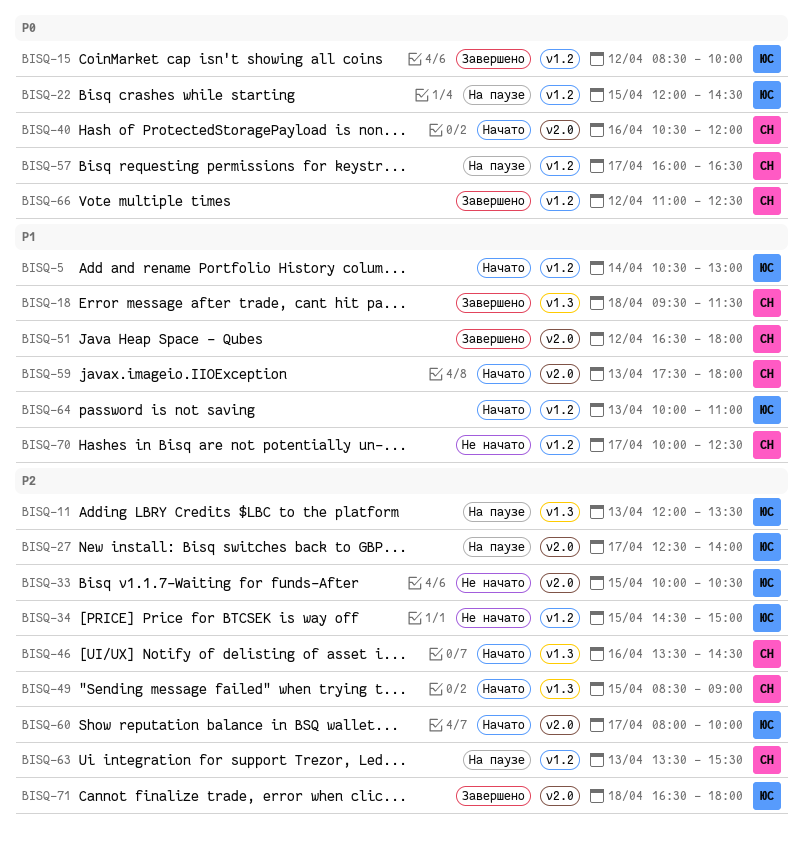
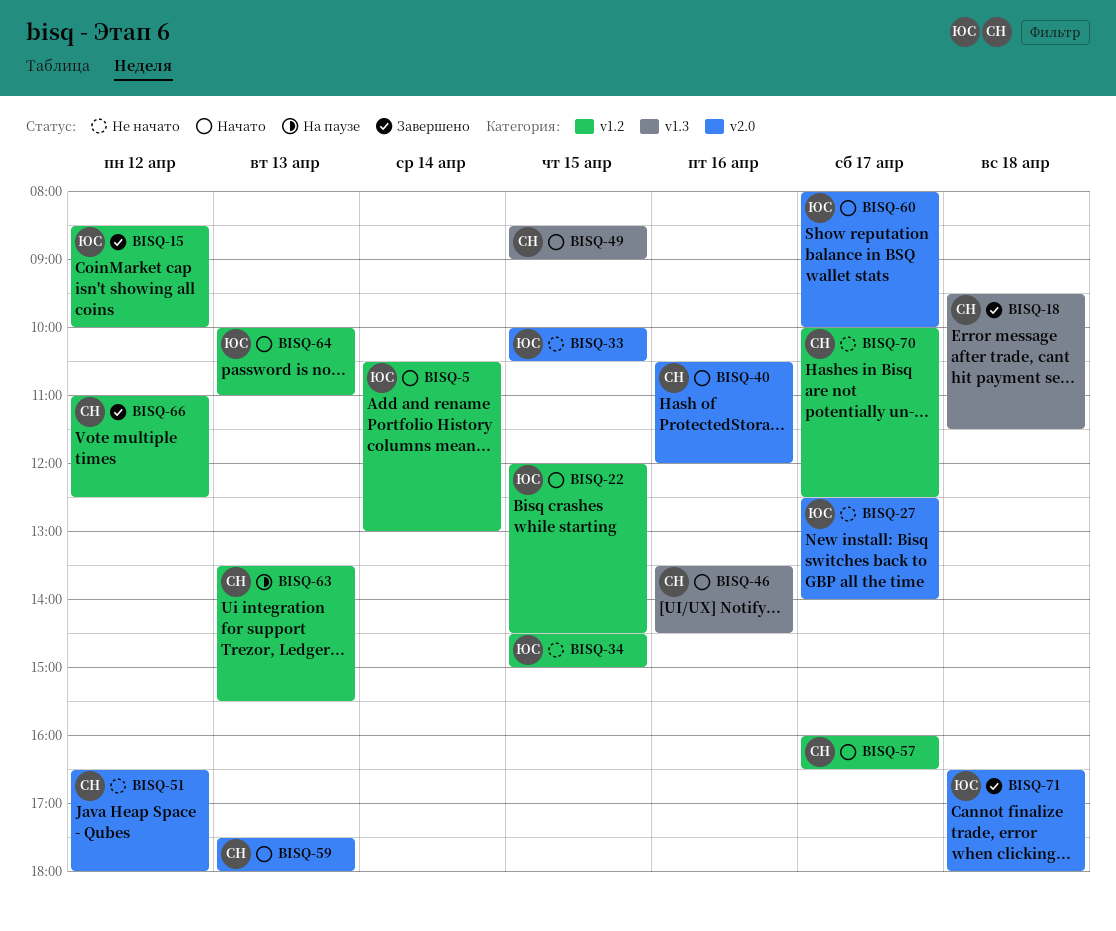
BISQ-11: present -> none
BISQ-22, status: На паузе -> Начато
BISQ-27, status: На паузе -> Не начато
BISQ-51, status: Завершено -> Не начато
BISQ-57, status: На паузе -> Начато

